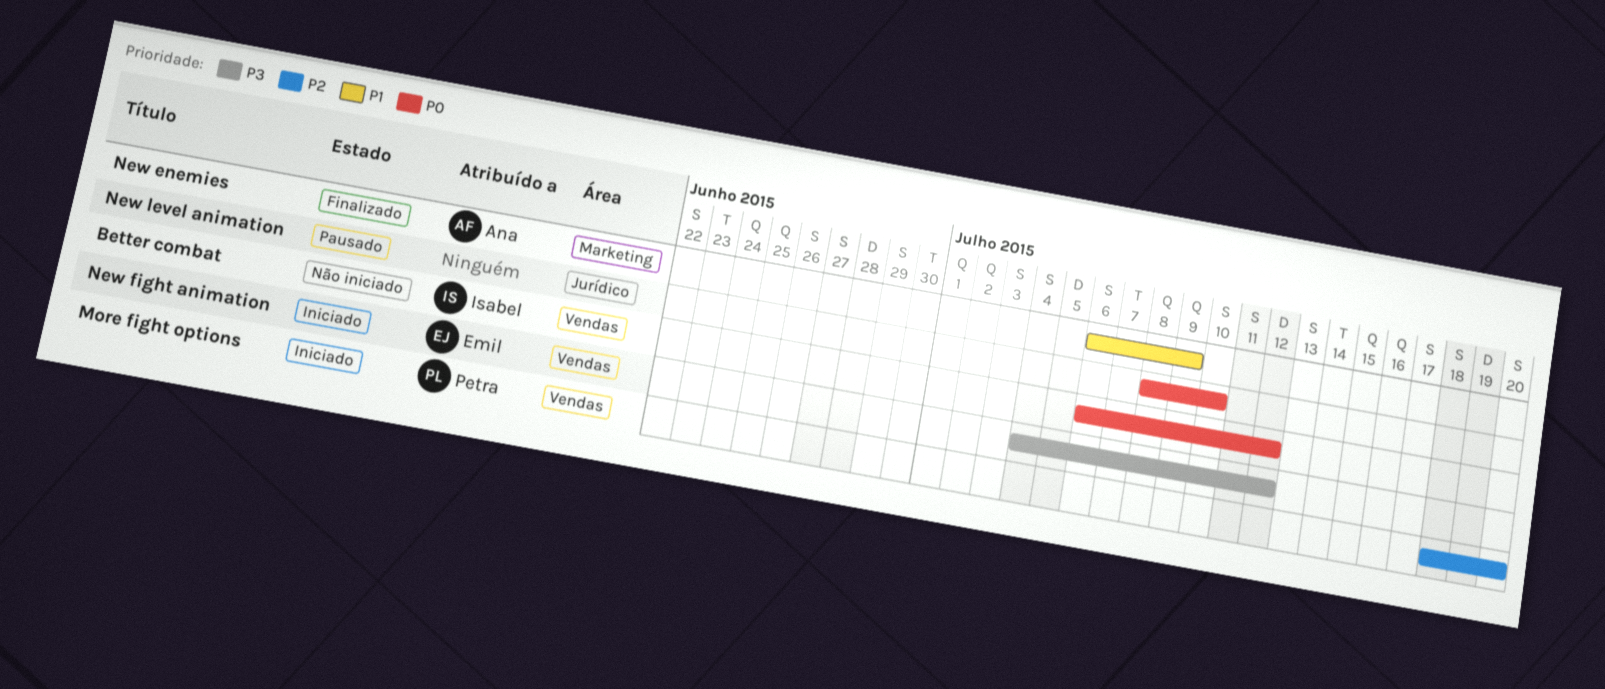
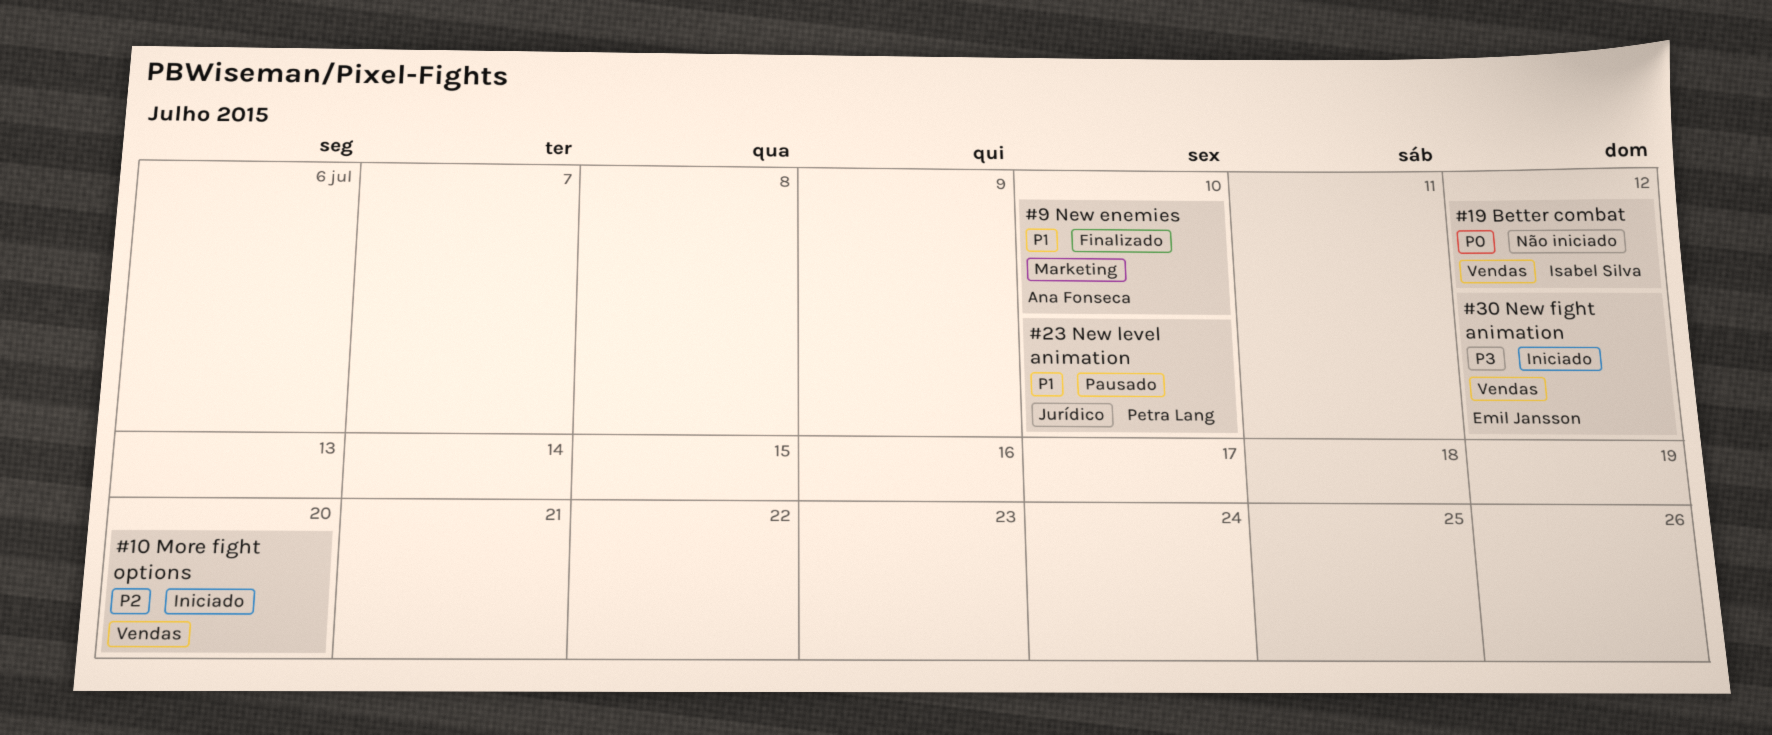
More fight options, owner: Petra Lang -> none
New enemies, due: Jul 9 -> Jul 10
New level animation, owner: none -> Petra Lang
New level animation, priority: P0 -> P1

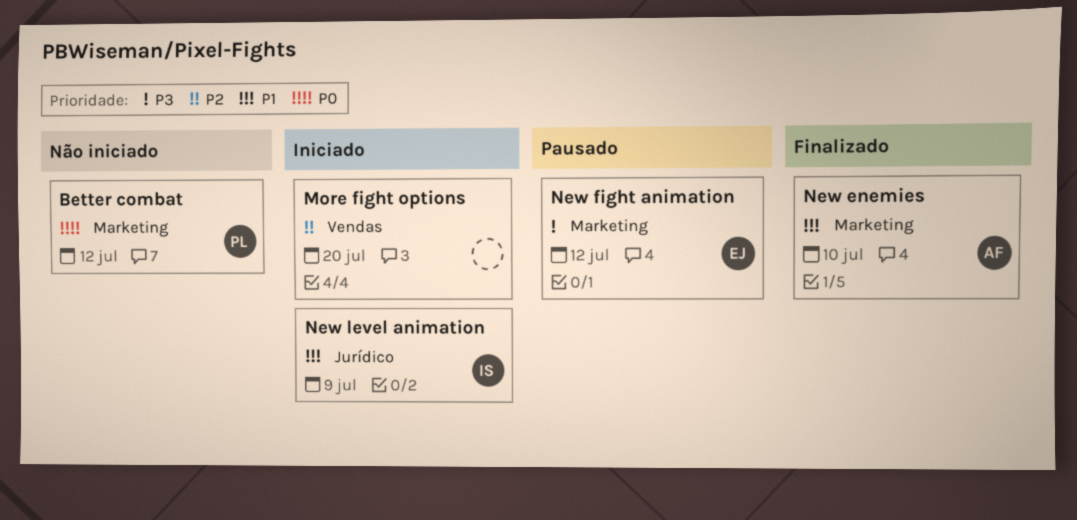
Better combat, owner: Isabel Silva -> Petra Lang
Better combat, label: Vendas -> Marketing
New fight animation, status: Iniciado -> Pausado
New fight animation, label: Vendas -> Marketing
New level animation, status: Pausado -> Iniciado
New level animation, owner: Petra Lang -> Isabel Silva
New level animation, due: Jul 10 -> Jul 9

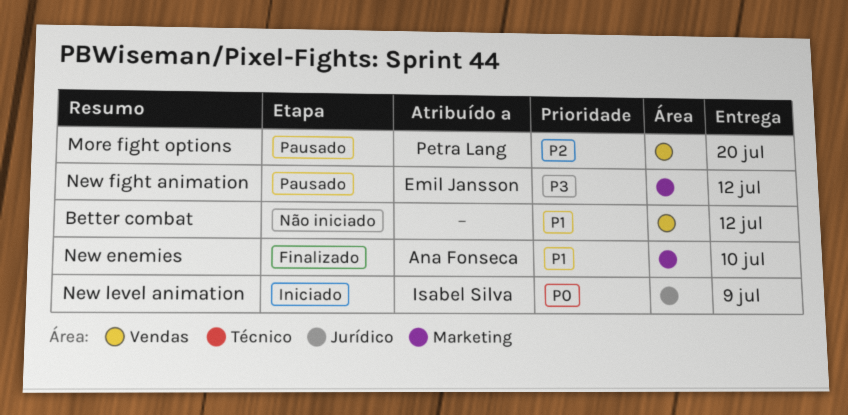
Better combat, owner: Petra Lang -> none
Better combat, priority: P0 -> P1
Better combat, label: Marketing -> Vendas
More fight options, status: Iniciado -> Pausado
More fight options, owner: none -> Petra Lang
New level animation, priority: P1 -> P0

